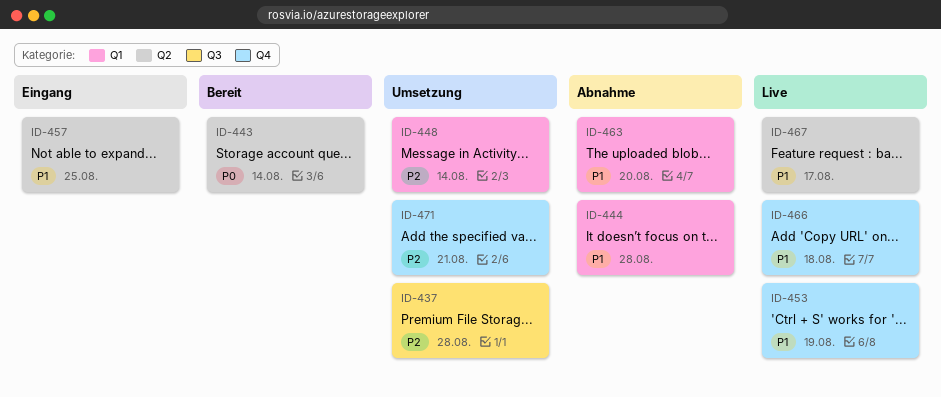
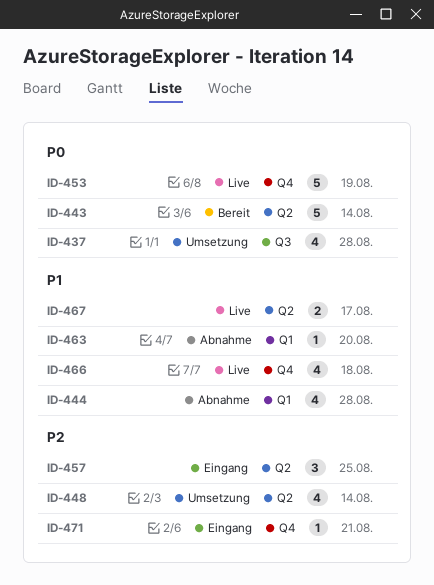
ID-437, priority: P2 -> P0
ID-448, label: Q1 -> Q2
ID-453, priority: P1 -> P0
ID-457, priority: P1 -> P2
ID-471, status: Umsetzung -> Eingang

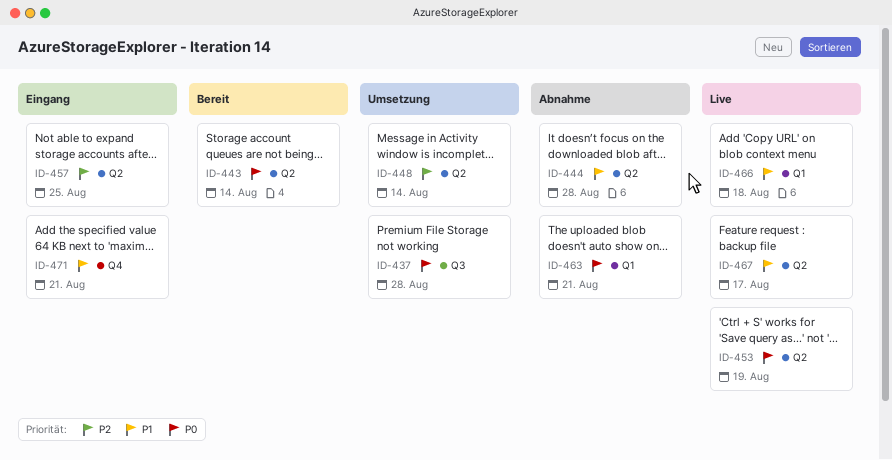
ID-444, label: Q1 -> Q2
ID-453, label: Q4 -> Q2
ID-463, priority: P1 -> P0
ID-463, due: Aug 20 -> Aug 21
ID-466, label: Q4 -> Q1
ID-471, priority: P2 -> P1

